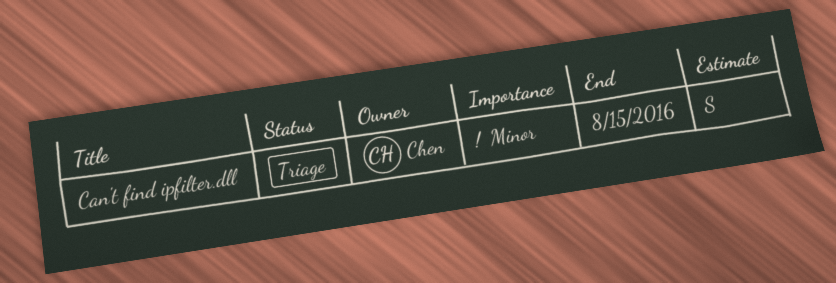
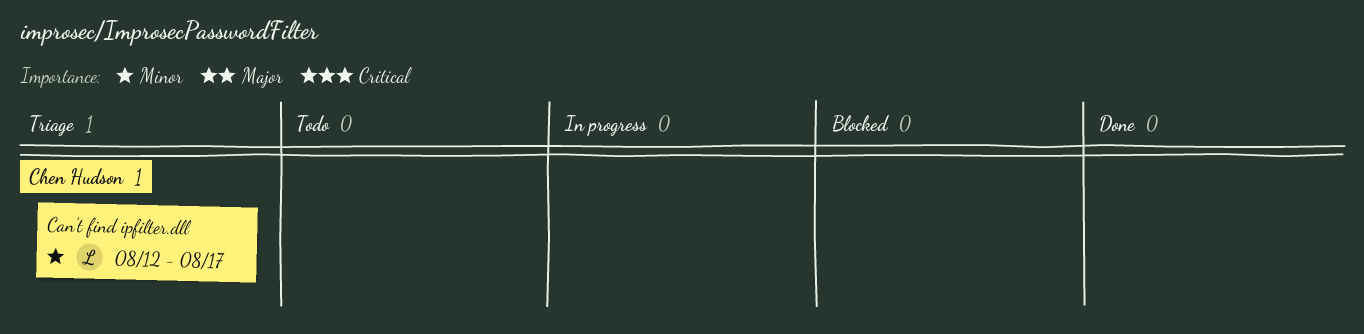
Can't find ipfilter.dll, estimate: S -> L
Can't find ipfilter.dll, due: Aug 15 -> Aug 17

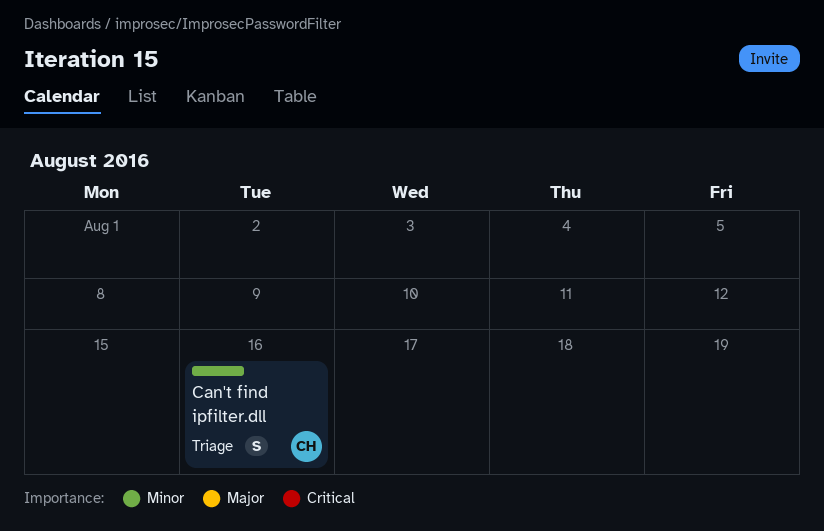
Can't find ipfilter.dll, estimate: L -> S
Can't find ipfilter.dll, due: Aug 17 -> Aug 16

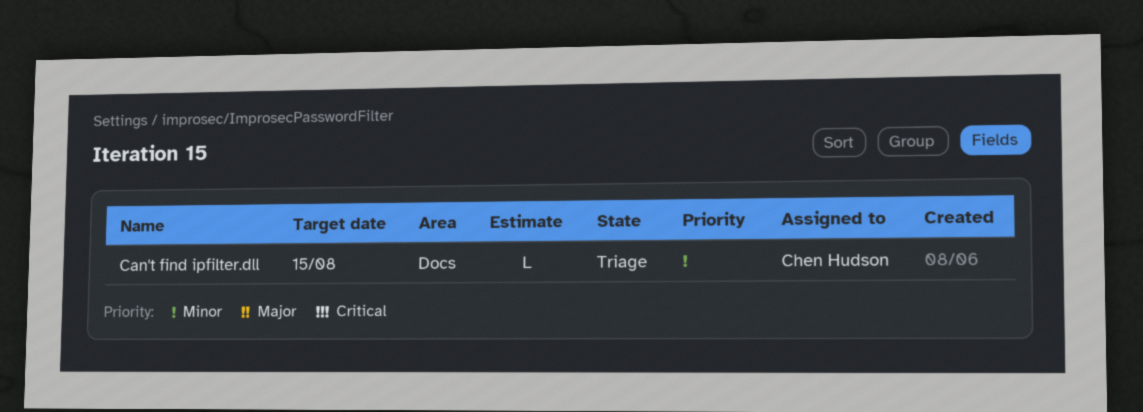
Can't find ipfilter.dll, estimate: S -> L
Can't find ipfilter.dll, due: Aug 16 -> Aug 15

